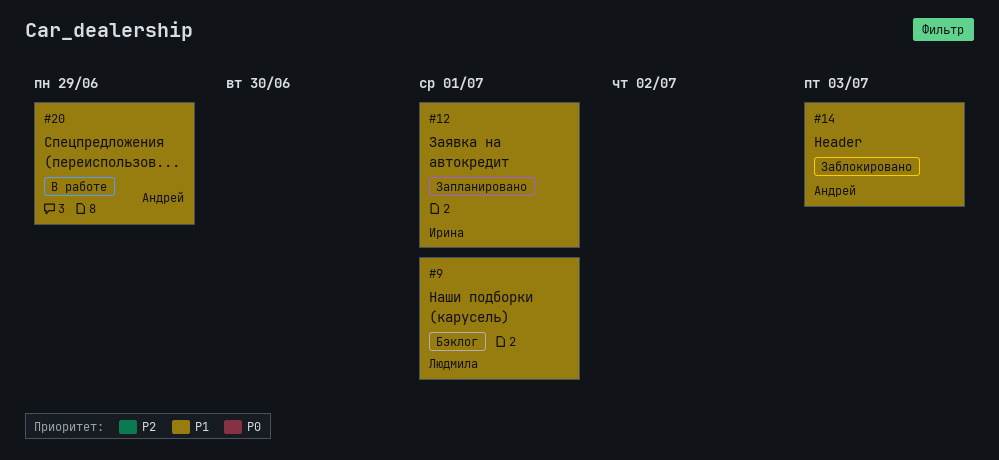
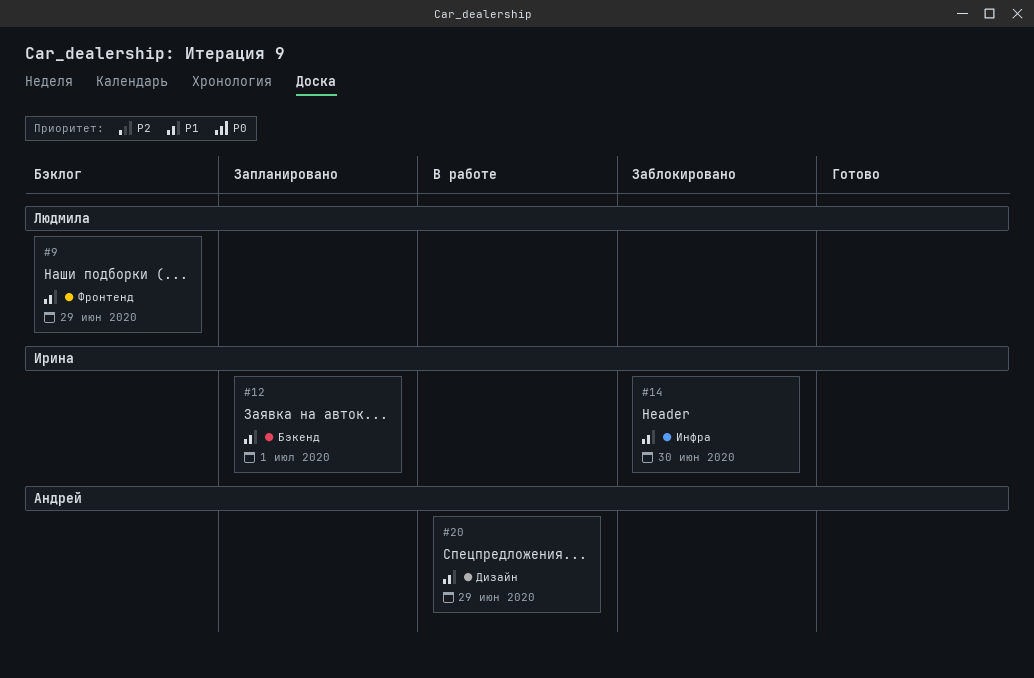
#9, due: Jul 1 -> Jun 29
#14, owner: Андрей -> Ирина
#14, due: Jul 3 -> Jun 30

